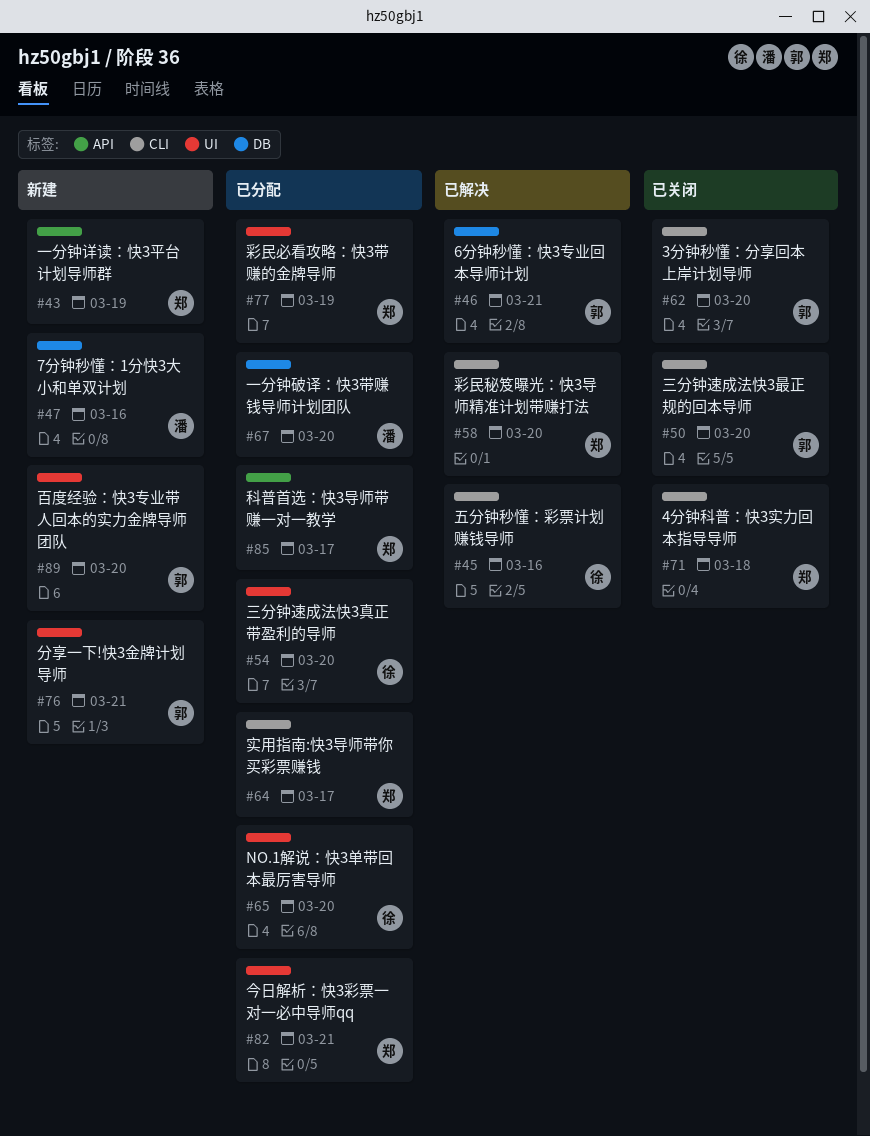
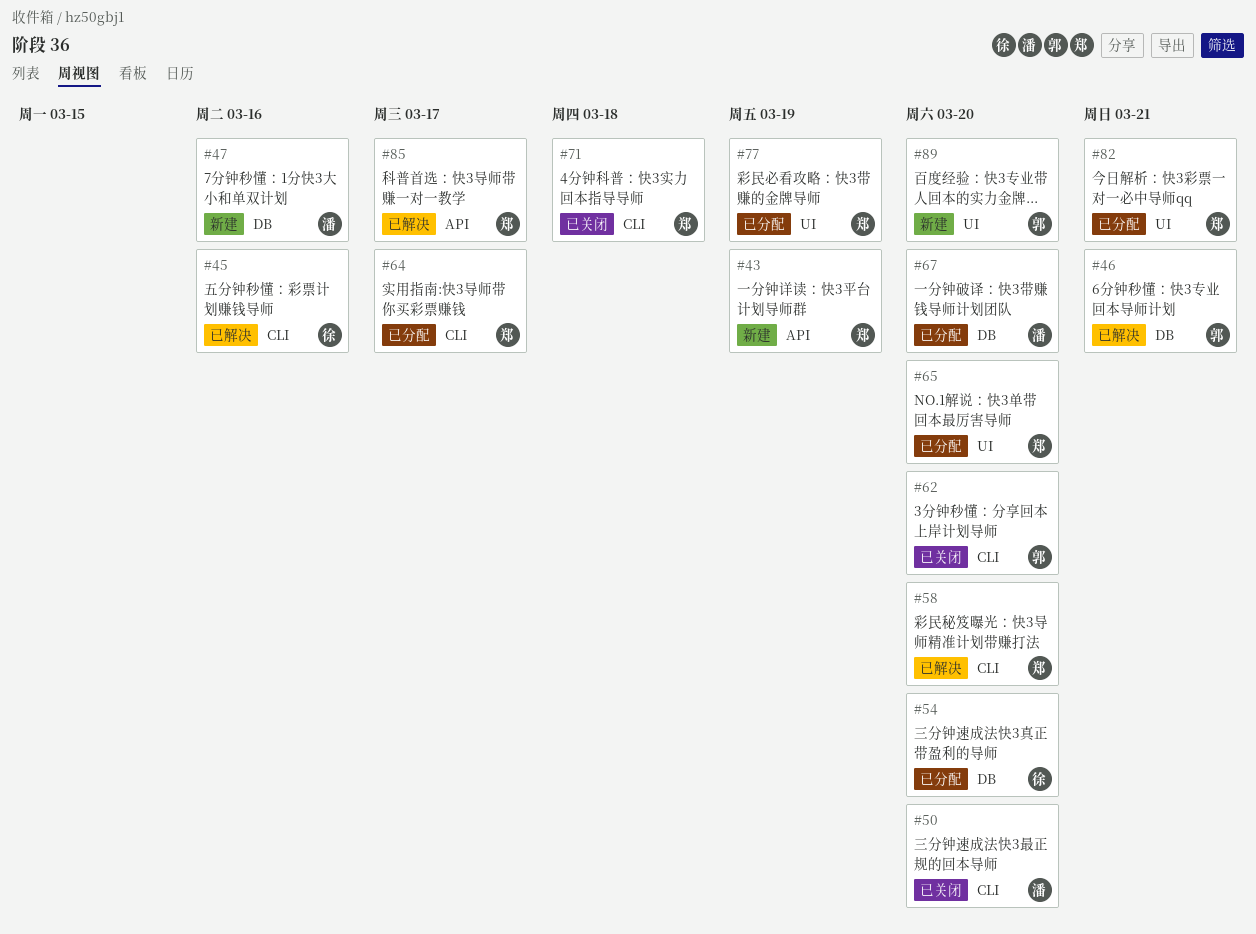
#50, owner: 郭 -> 潘
#54, label: UI -> DB
#65, owner: 徐 -> 郑
#76: present -> none
#85, status: 已分配 -> 已解决

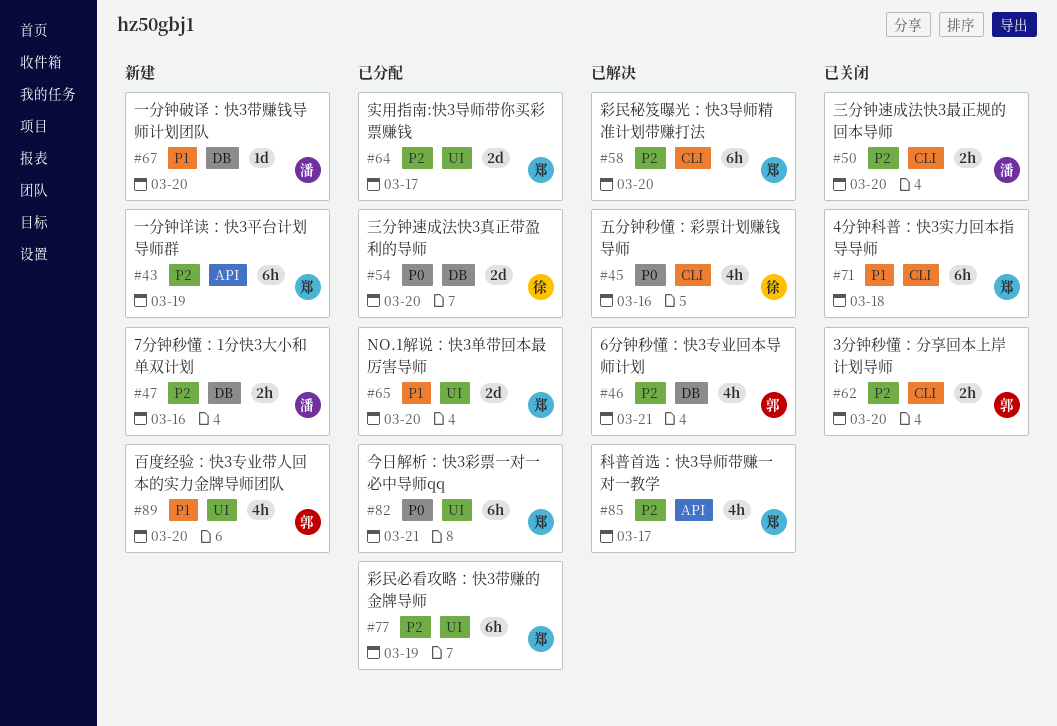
#64, label: CLI -> UI
#67, status: 已分配 -> 新建

